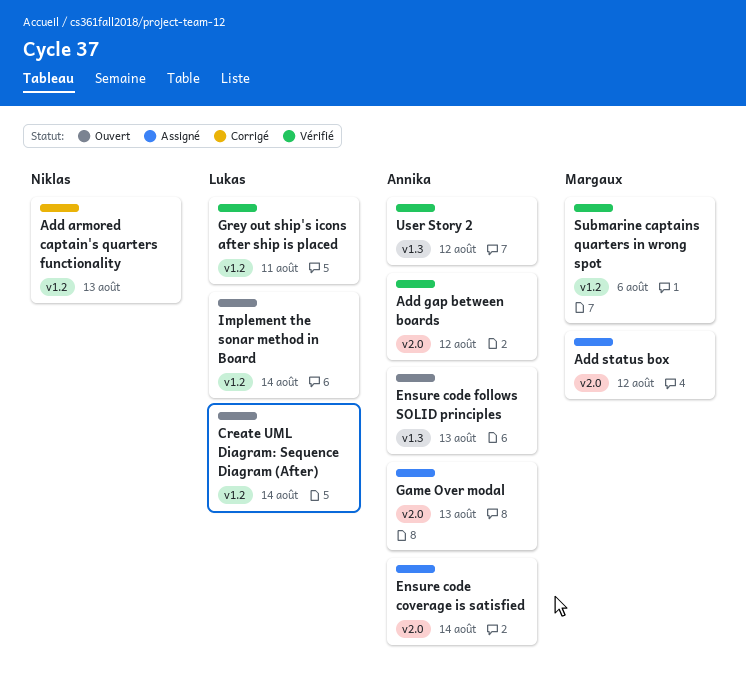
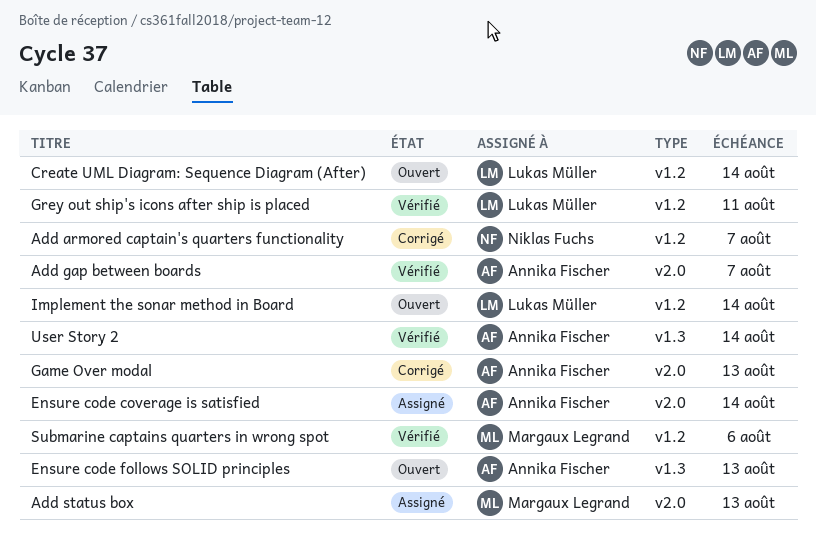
Add armored captain's quarters functionality, due: Aug 13 -> Aug 7
Add gap between boards, due: Aug 12 -> Aug 7
Add status box, due: Aug 12 -> Aug 13
Game Over modal, status: Assigné -> Corrigé
User Story 2, due: Aug 12 -> Aug 14

